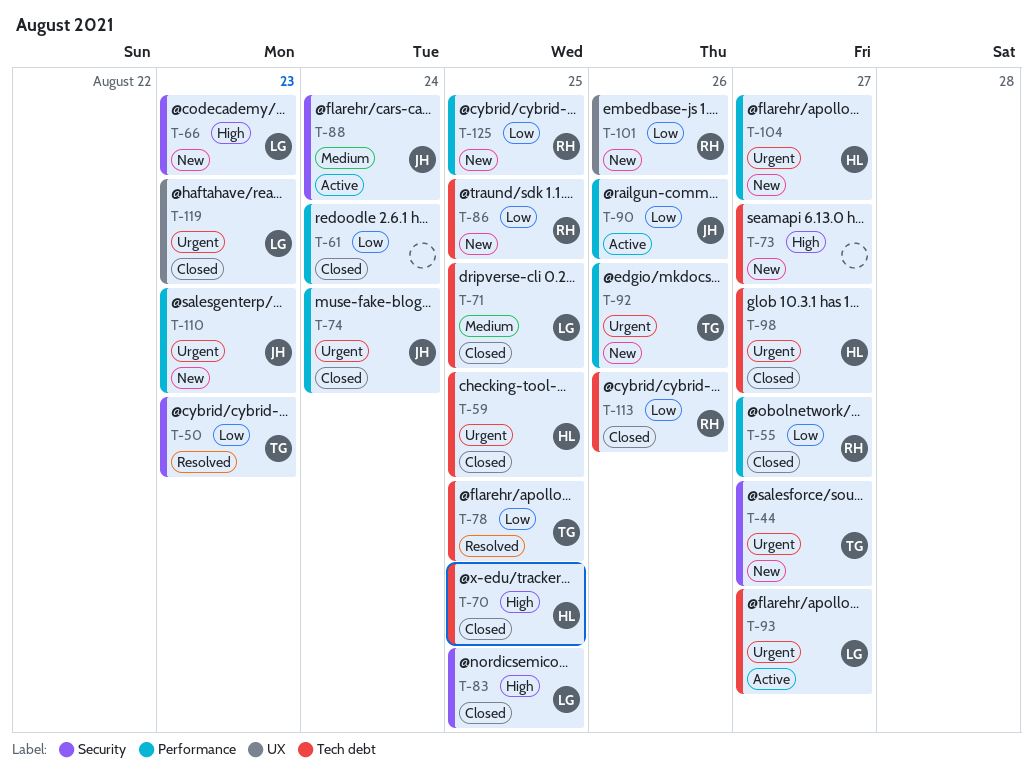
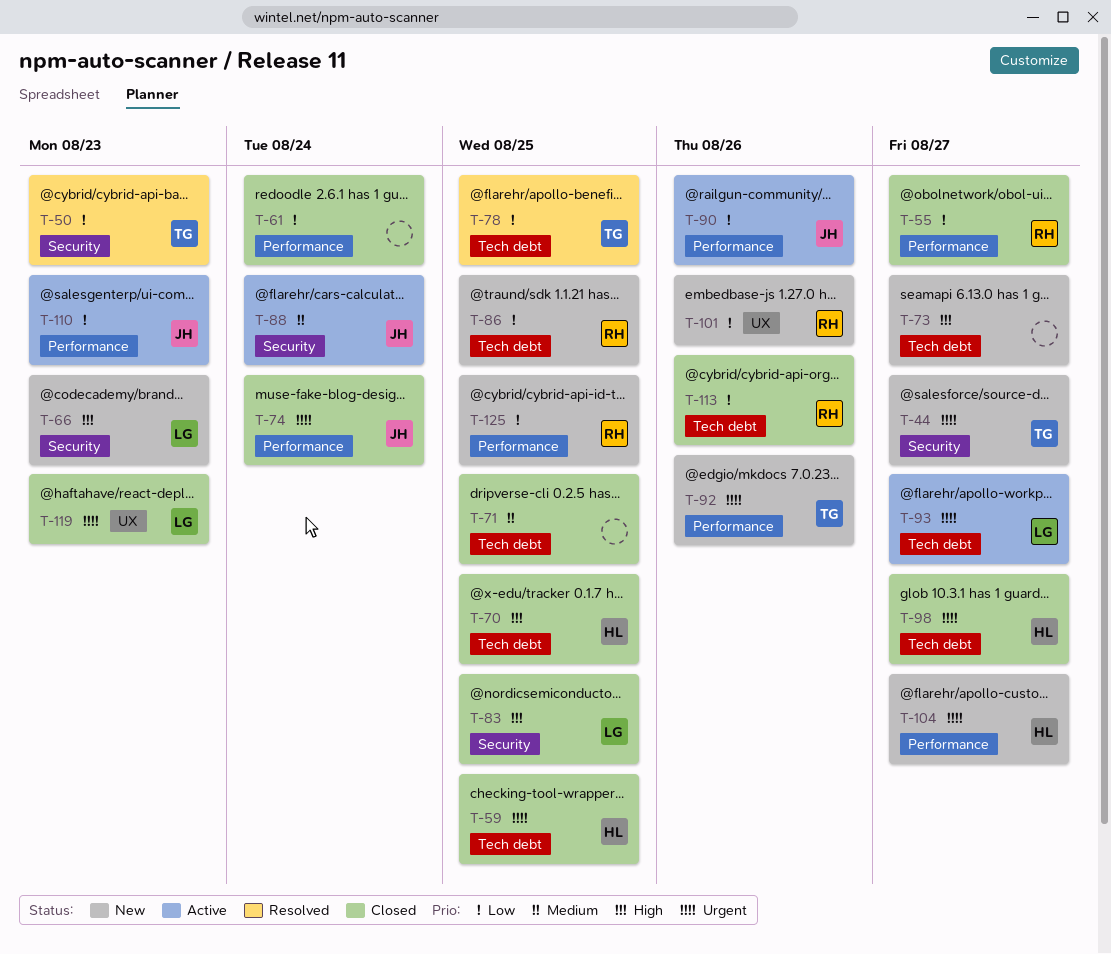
T-71, owner: LG -> none
T-110, status: New -> Active
T-110, priority: Urgent -> Low

